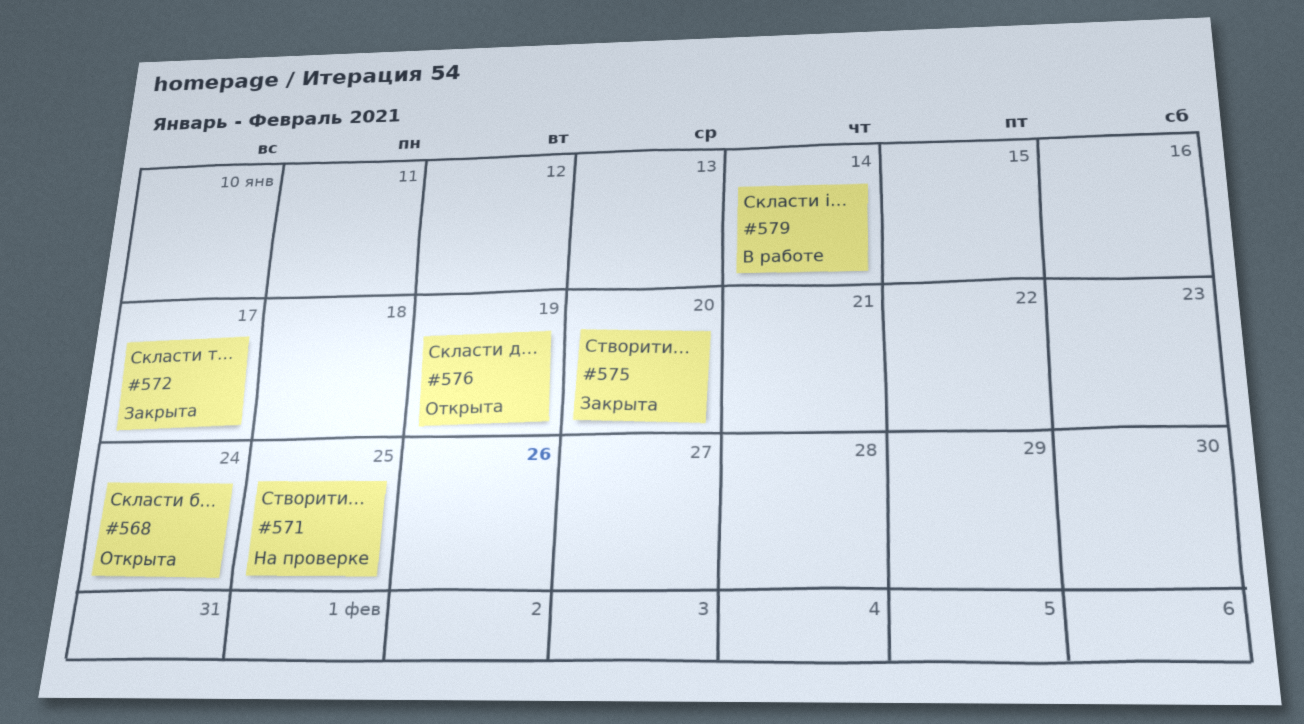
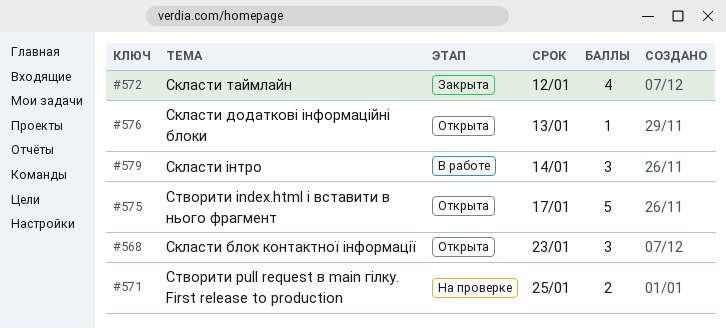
#568, due: Jan 24 -> Jan 23
#572, due: Jan 17 -> Jan 12
#575, status: Закрыта -> Открыта
#575, due: Jan 20 -> Jan 17
#576, due: Jan 19 -> Jan 13

